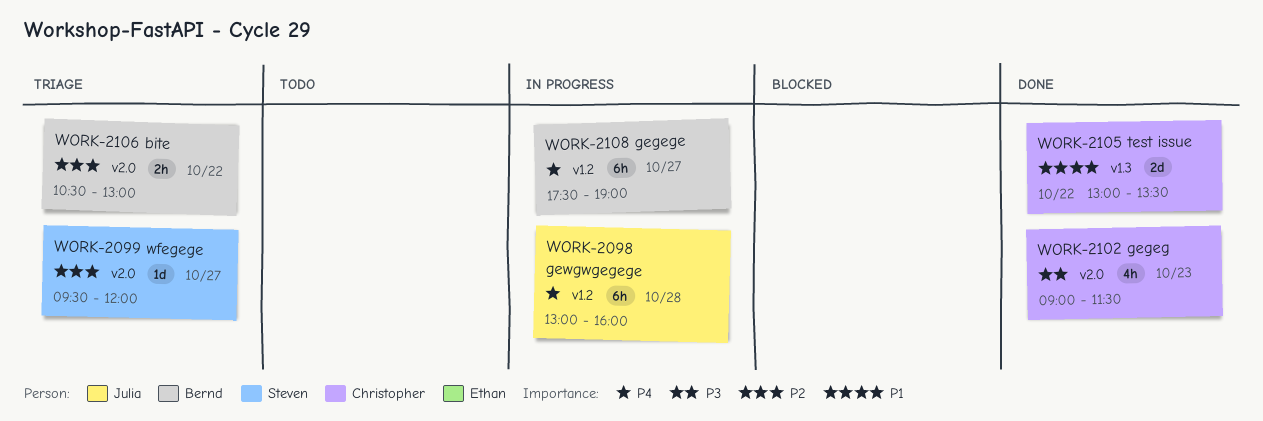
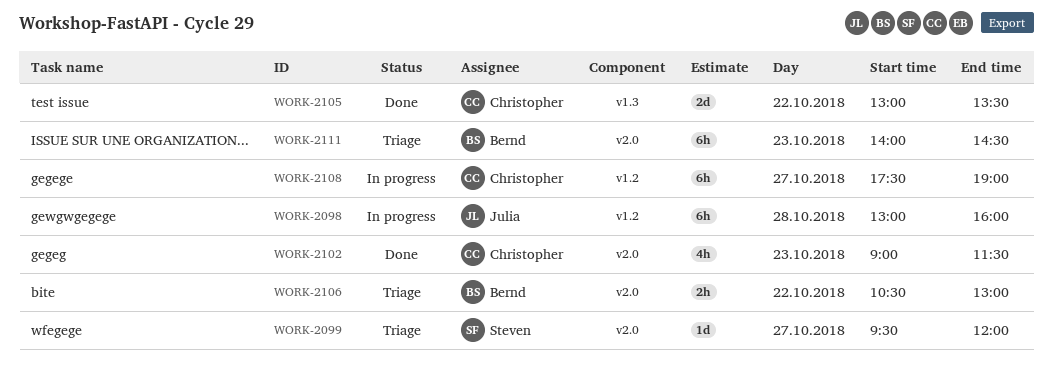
WORK-2108, owner: Bernd -> Christopher
WORK-2111: none -> present

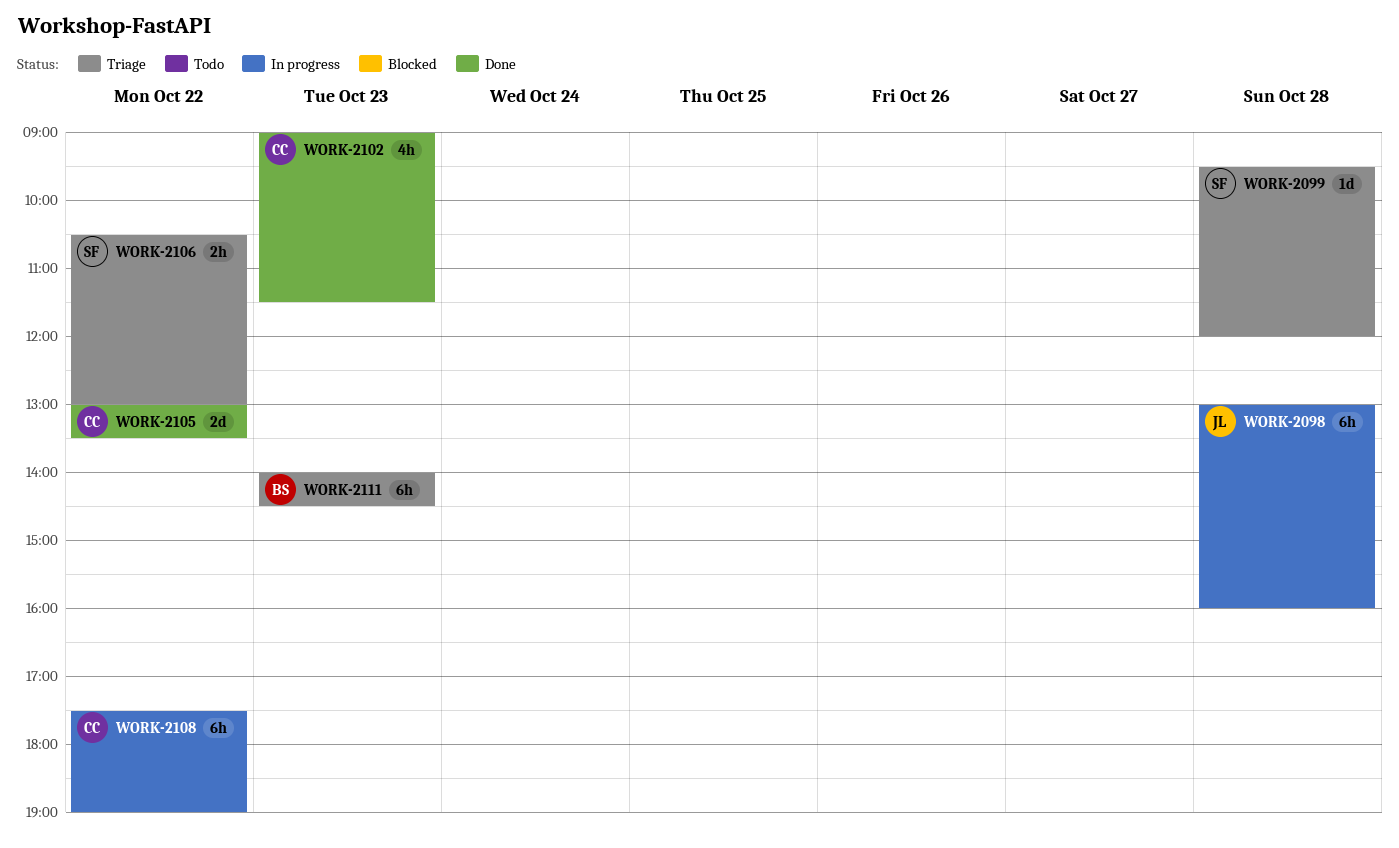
WORK-2099, day: Oct 27 -> Oct 28
WORK-2106, owner: Bernd -> Steven
WORK-2108, day: Oct 27 -> Oct 22

